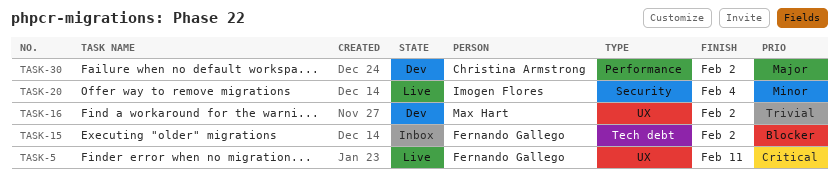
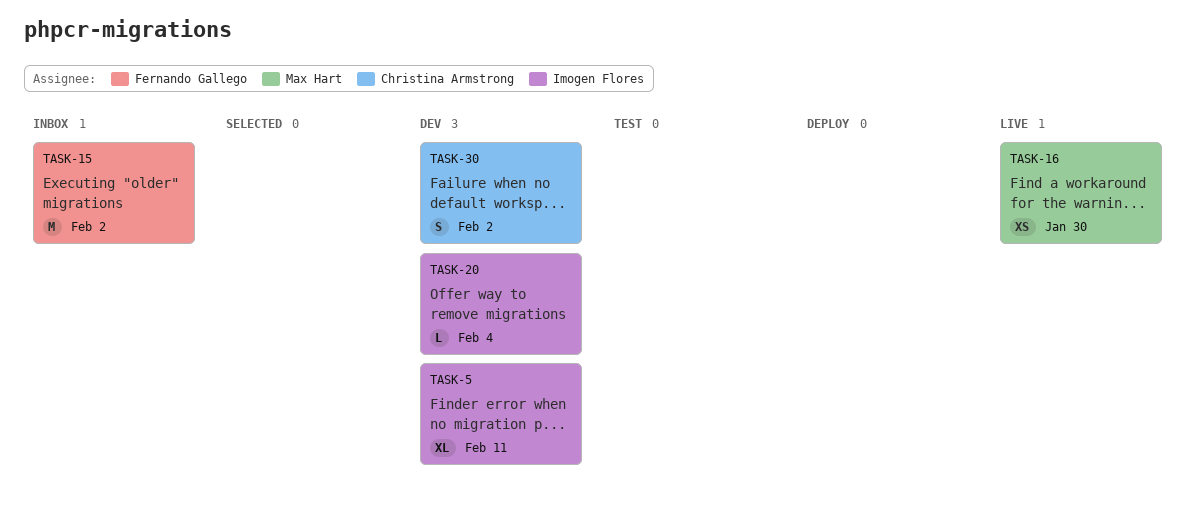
TASK-5, status: Live -> Dev
TASK-5, owner: Fernando Gallego -> Imogen Flores
TASK-16, status: Dev -> Live
TASK-16, due: Feb 2 -> Jan 30
TASK-20, status: Live -> Dev

